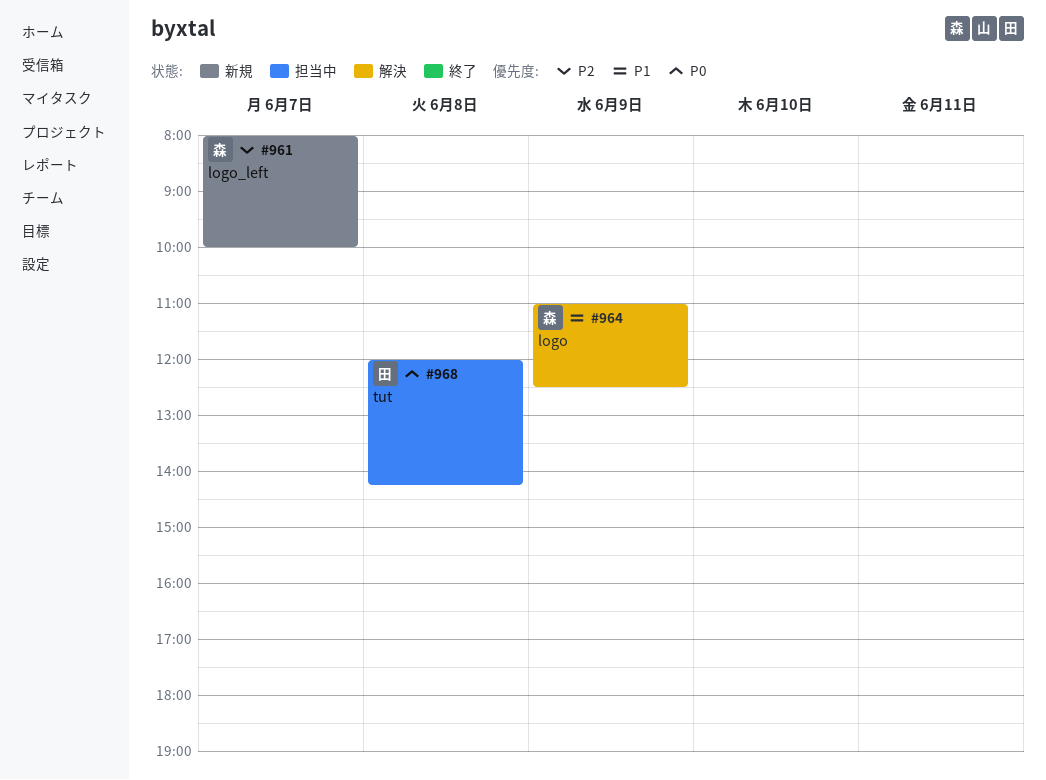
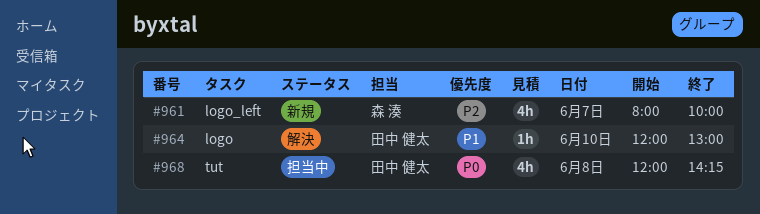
#964, owner: 森 湊 -> 田中 健太
#964, day: Jun 9 -> Jun 10
#964, begins: 11:00 -> 12:00
#964, ends: 12:30 -> 13:00

